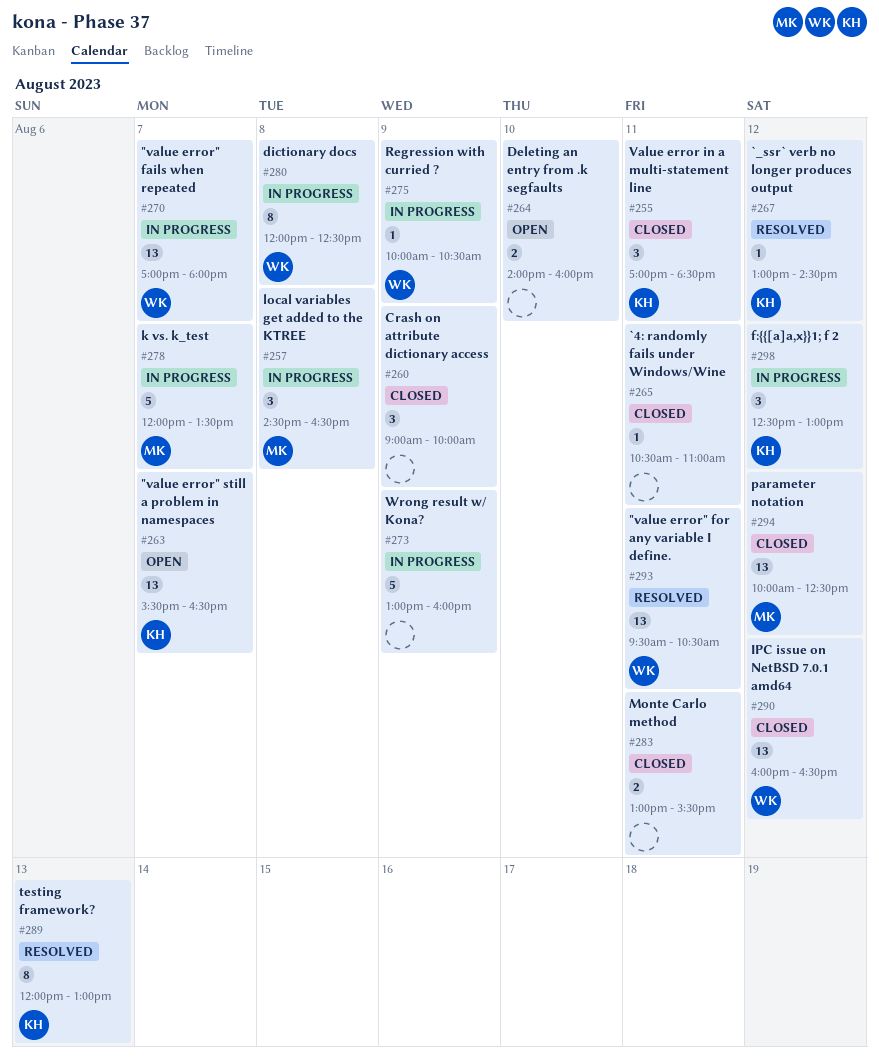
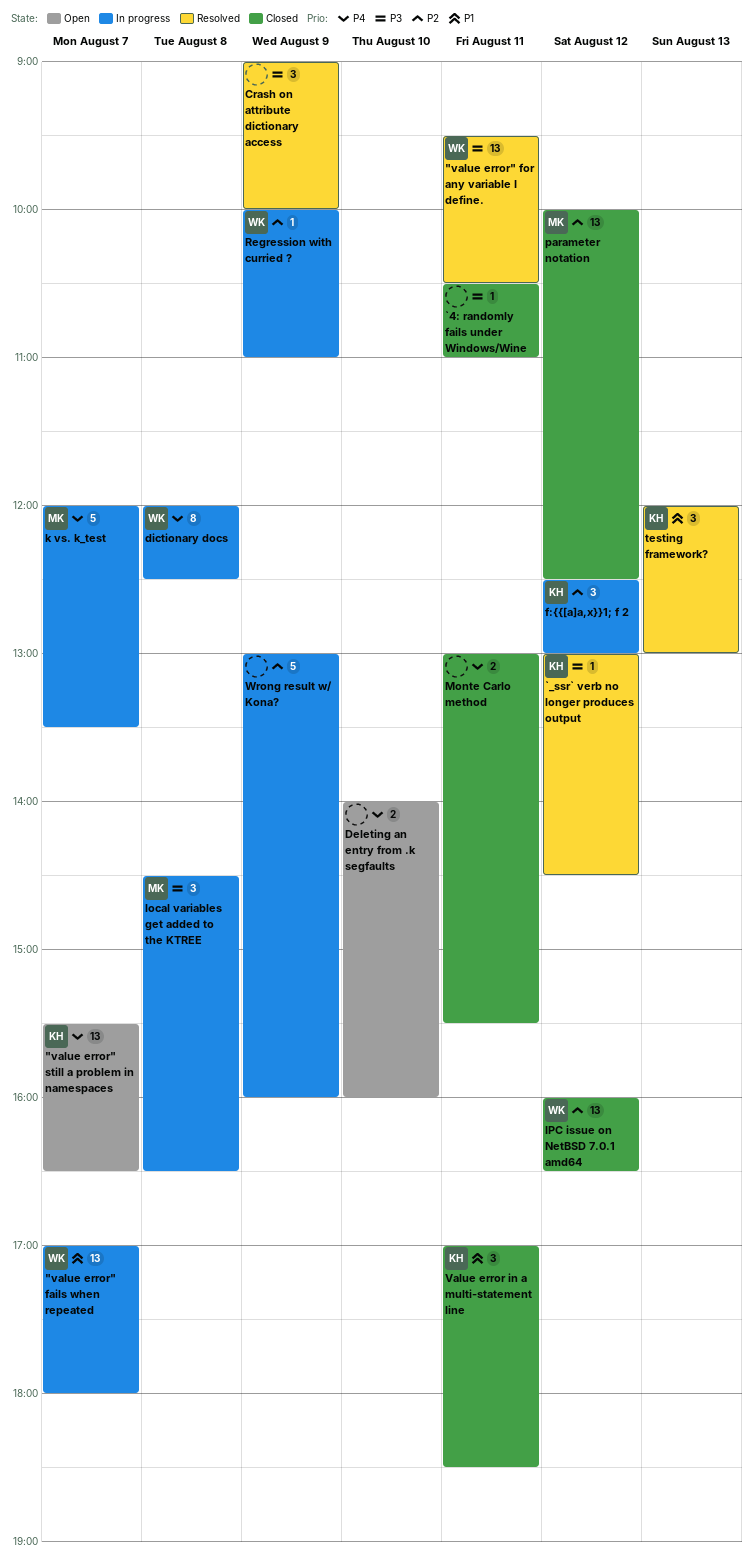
Crash on attribute dictionary access, status: Closed -> Resolved
Regression with curried ?, ends: 10:30 -> 11:00
testing framework?, estimate: 8 -> 3

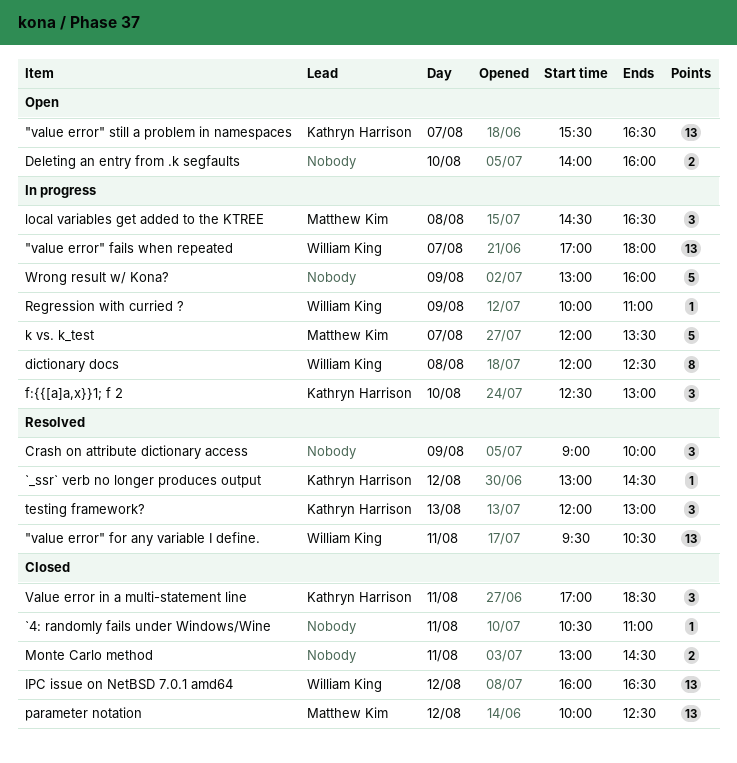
f:{{[a]a,x}}1; f 2, day: Aug 12 -> Aug 10
Monte Carlo method, ends: 15:30 -> 14:30

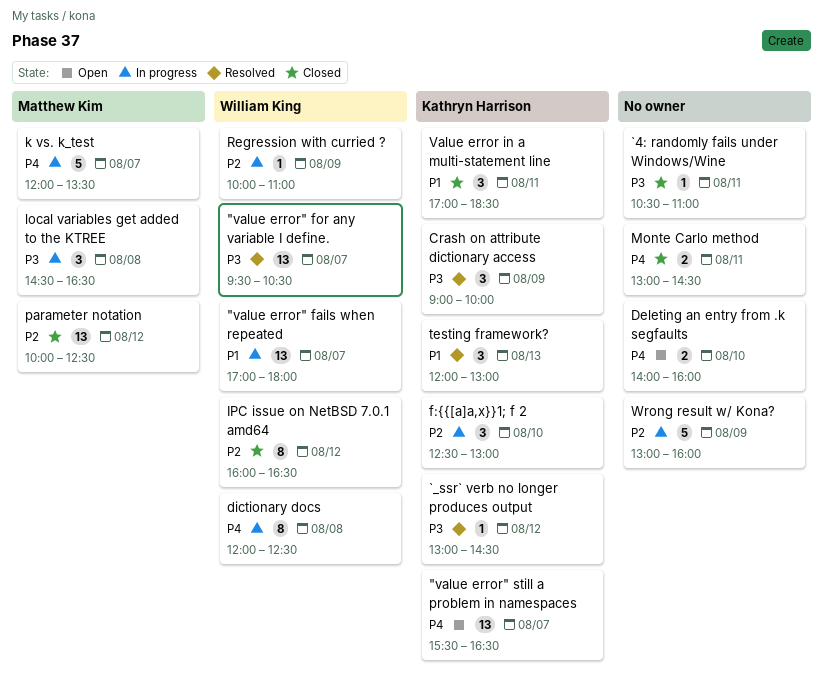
"value error" for any variable I define., day: Aug 11 -> Aug 7
Crash on attribute dictionary access, owner: none -> Kathryn Harrison
IPC issue on NetBSD 7.0.1 amd64, estimate: 13 -> 8

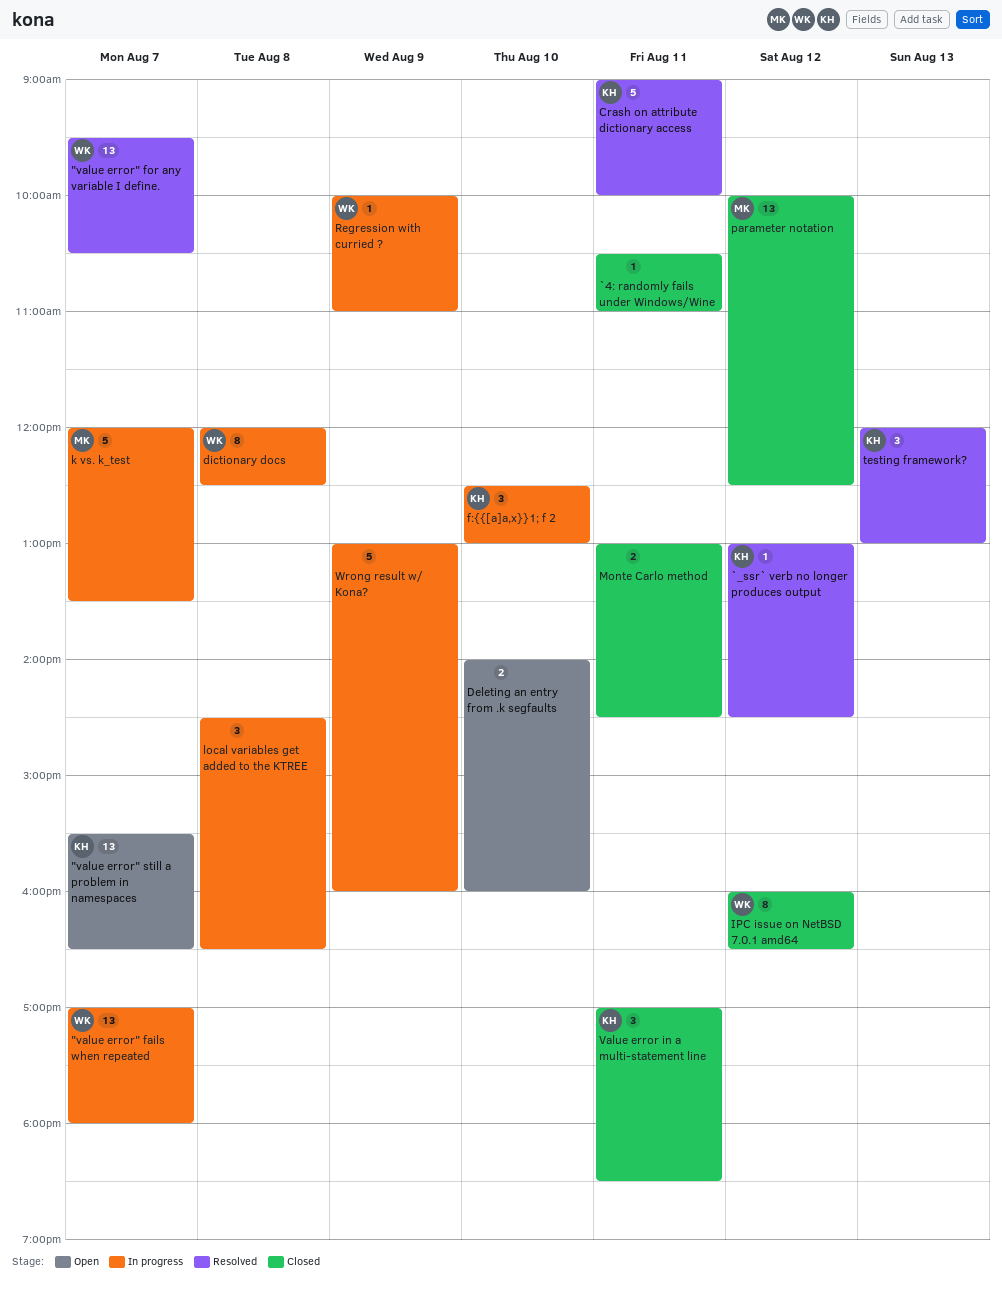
Crash on attribute dictionary access, estimate: 3 -> 5
Crash on attribute dictionary access, day: Aug 9 -> Aug 11
local variables get added to the KTREE, owner: Matthew Kim -> none

